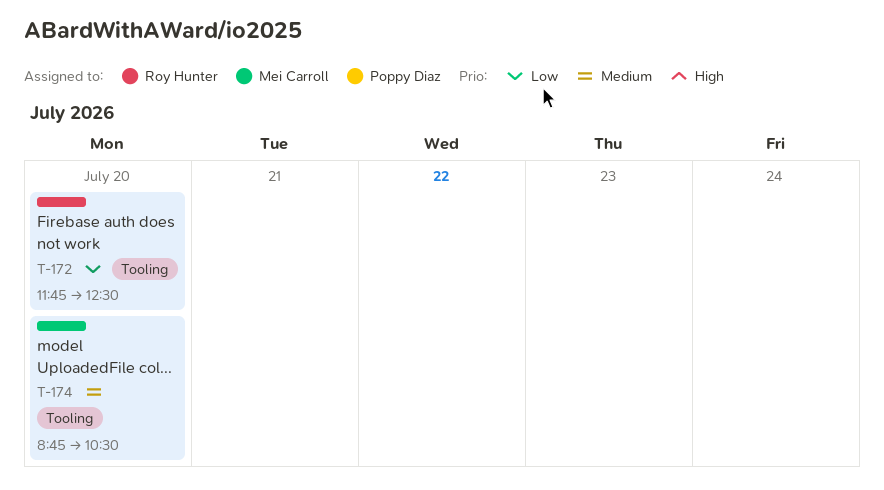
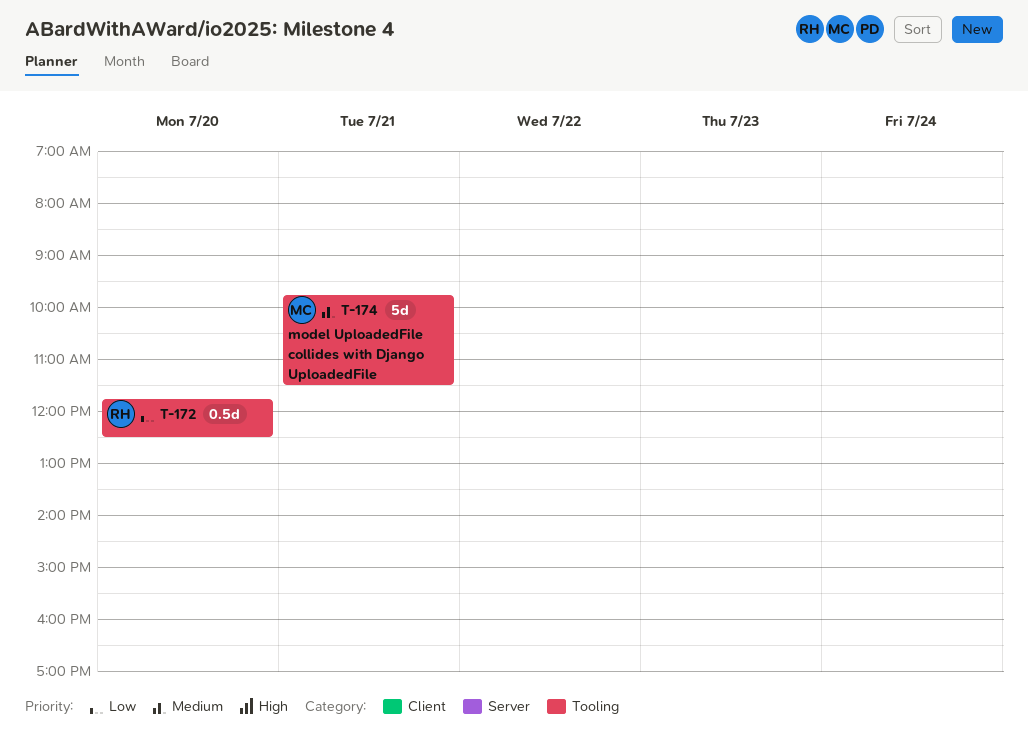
T-174, day: Jul 20 -> Jul 21
T-174, begins: 08:45 -> 09:45
T-174, ends: 10:30 -> 11:30

